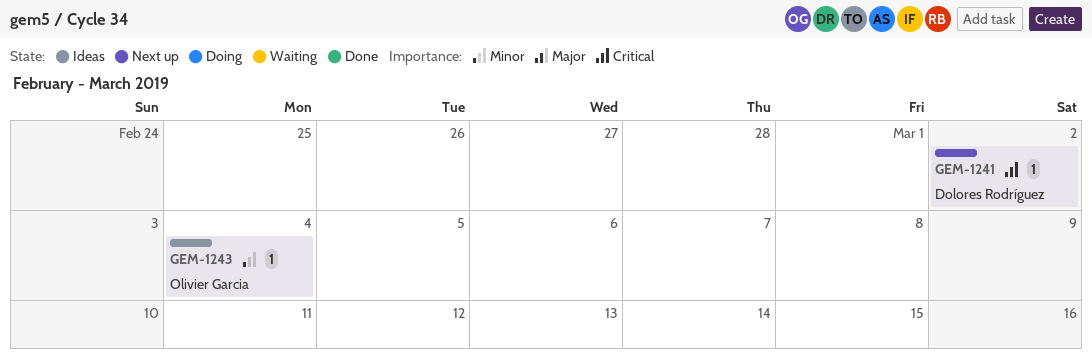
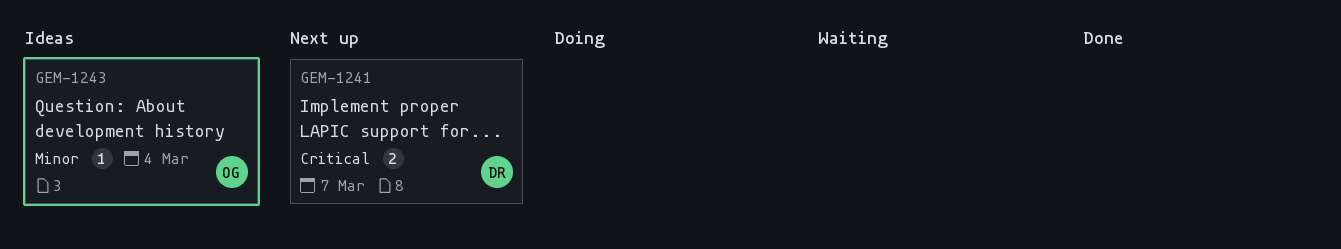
GEM-1241, estimate: 1 -> 2
GEM-1241, due: Mar 2 -> Mar 7

